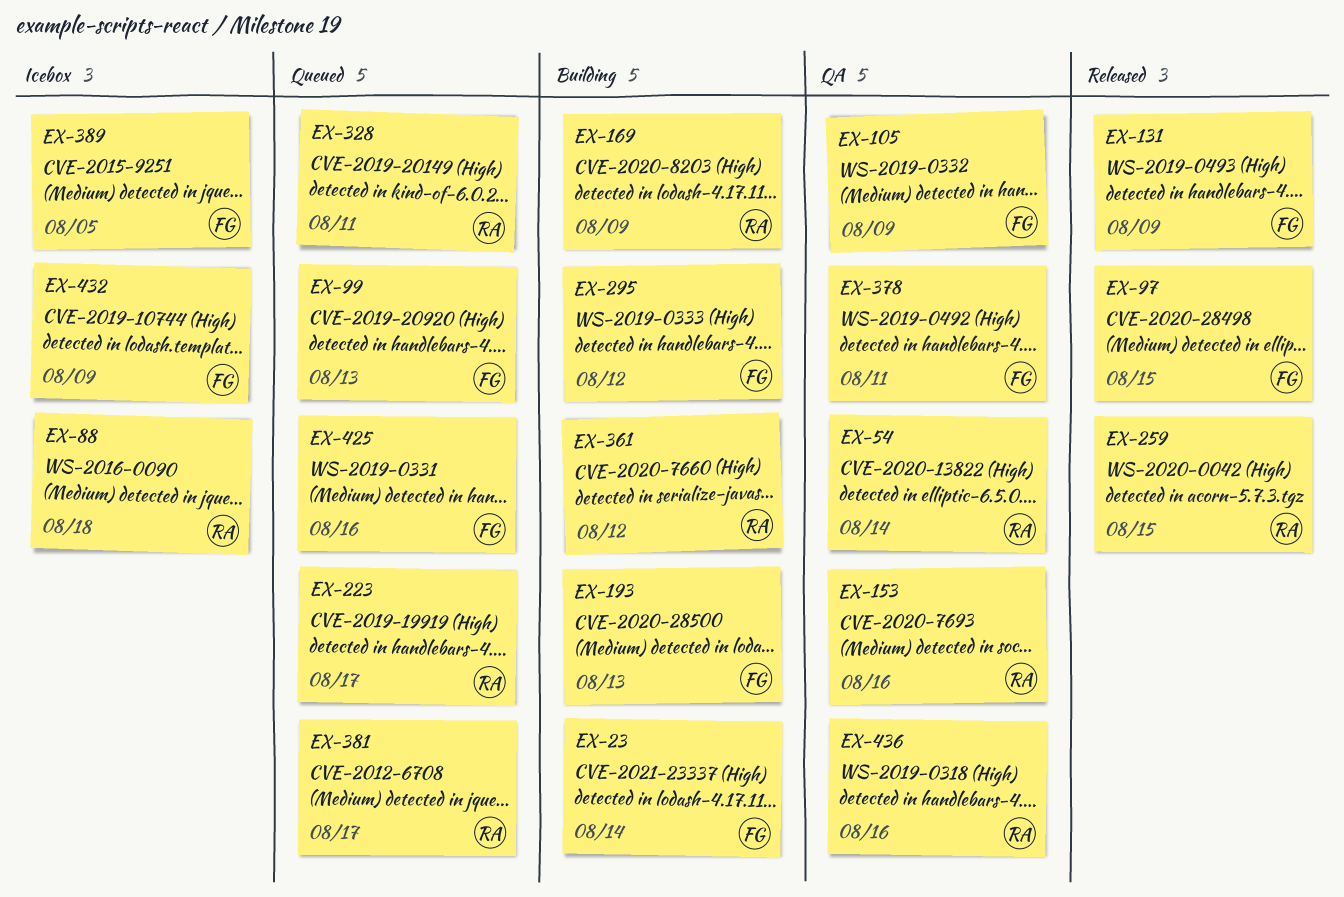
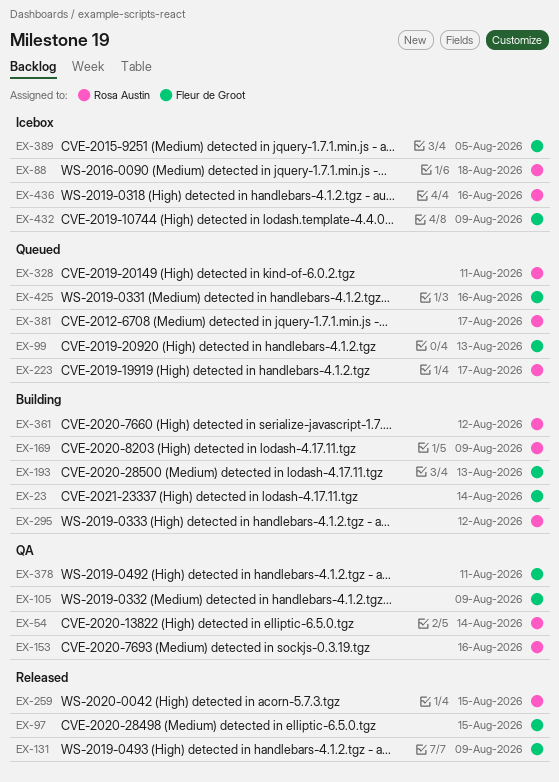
EX-295, owner: Fleur de Groot -> Rosa Austin
EX-436, status: QA -> Icebox

